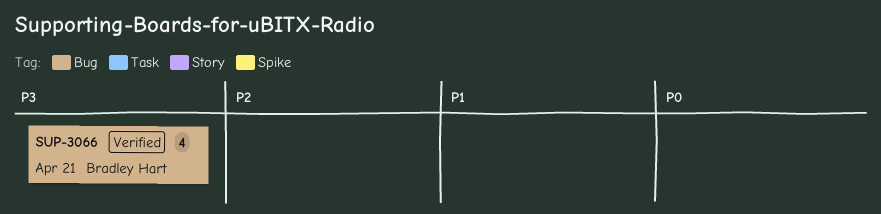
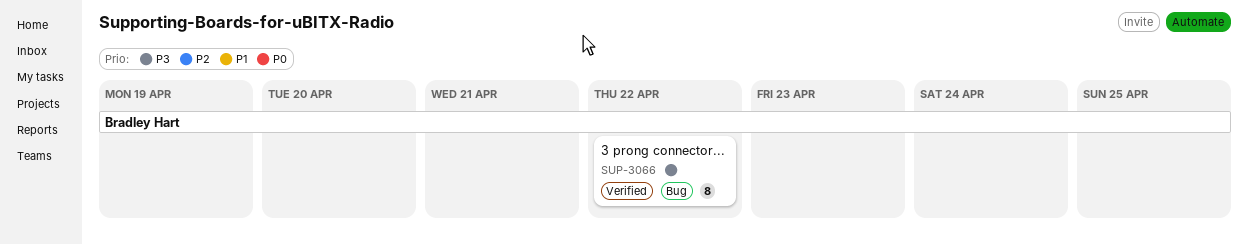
SUP-3066, estimate: 4 -> 8
SUP-3066, due: Apr 21 -> Apr 22

